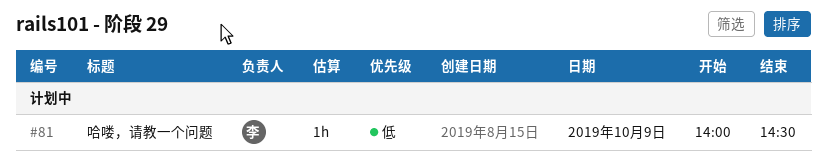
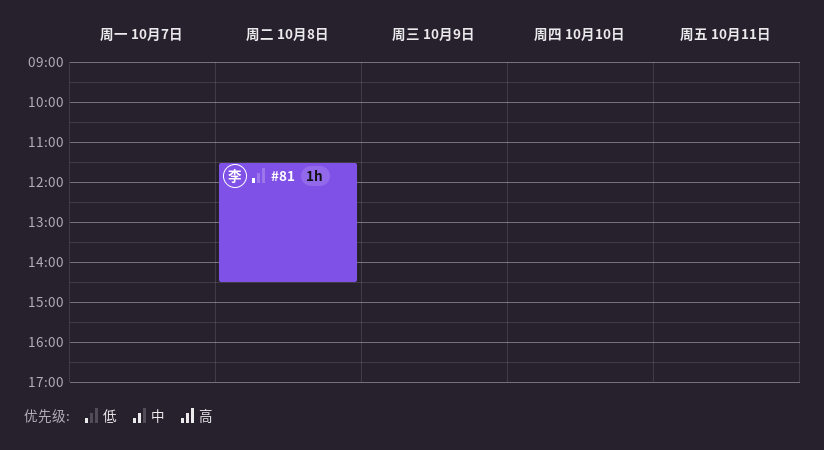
#81, day: Oct 9 -> Oct 8
#81, begins: 14:00 -> 11:30

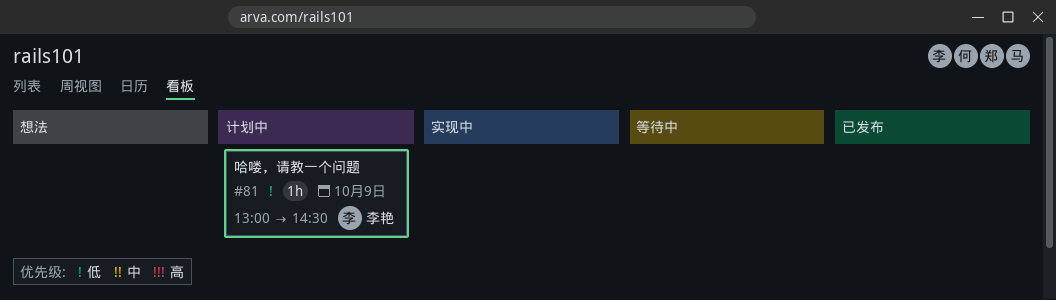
#81, day: Oct 8 -> Oct 9
#81, begins: 11:30 -> 13:00

